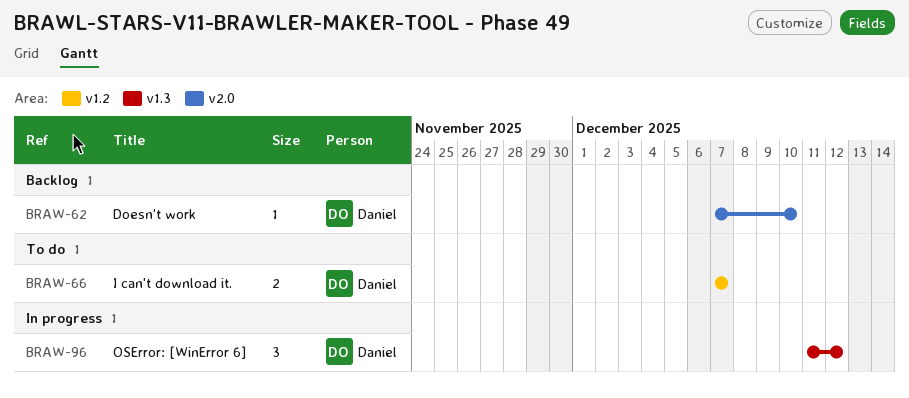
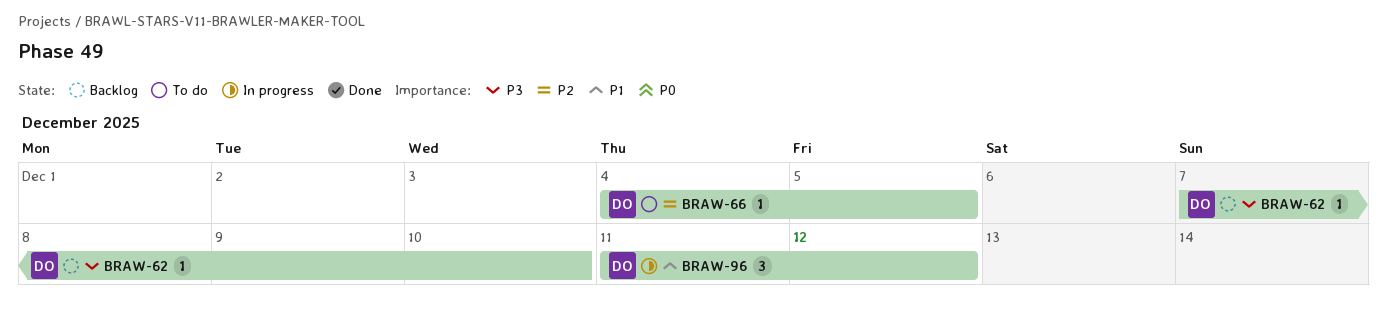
BRAW-66, estimate: 2 -> 1
BRAW-66, start: Dec 7 -> Dec 4
BRAW-66, due: Dec 7 -> Dec 5

